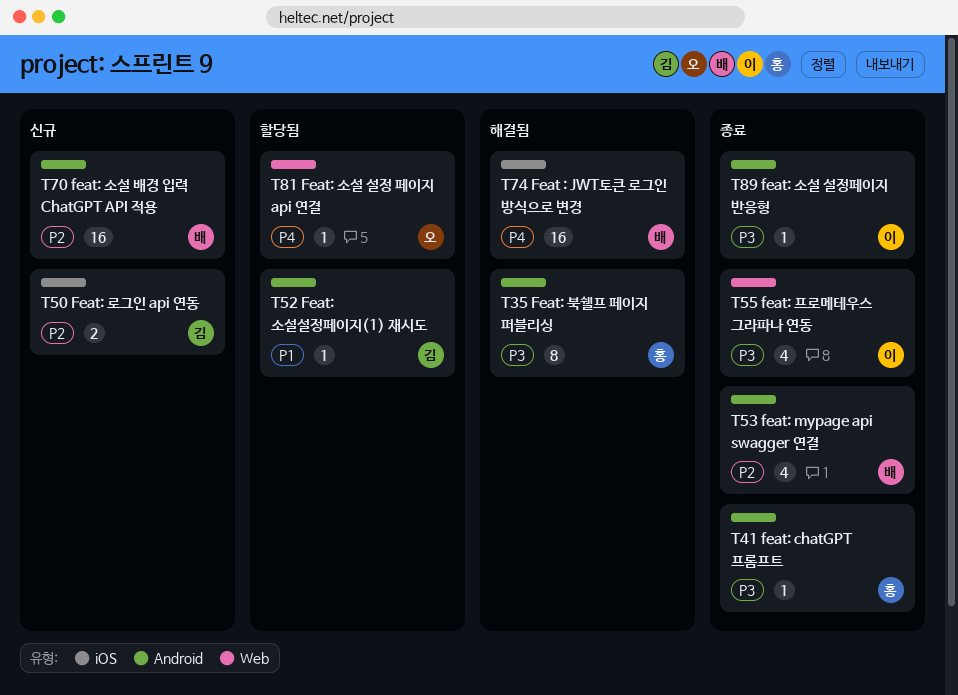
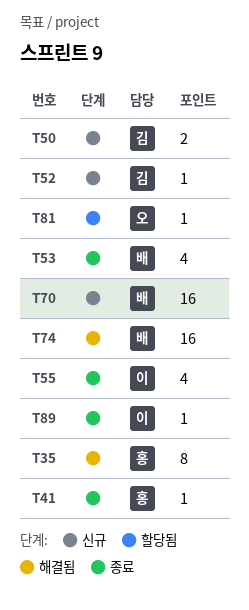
T52, status: 할당됨 -> 신규

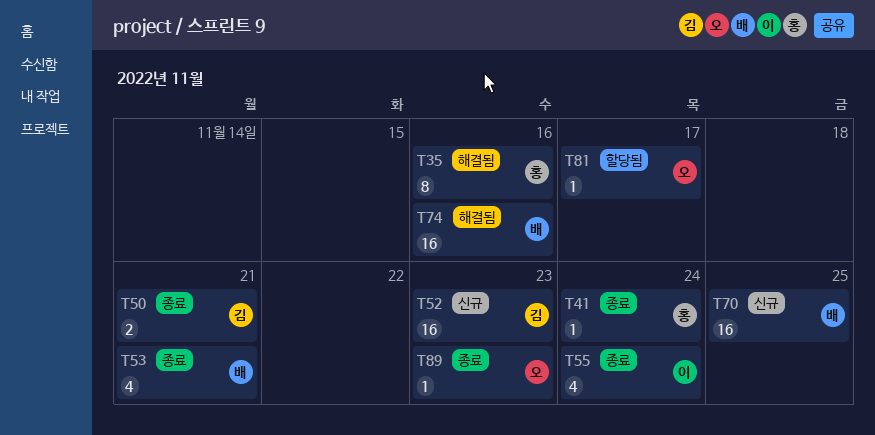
T50, status: 신규 -> 종료
T52, estimate: 1 -> 16
T89, owner: 이 -> 오

